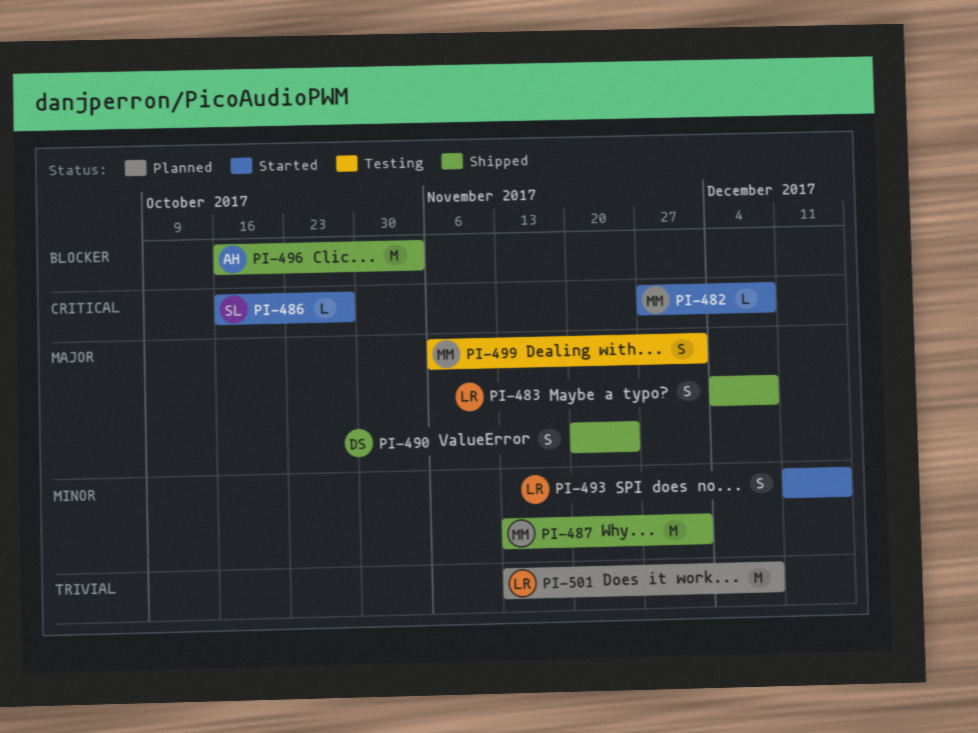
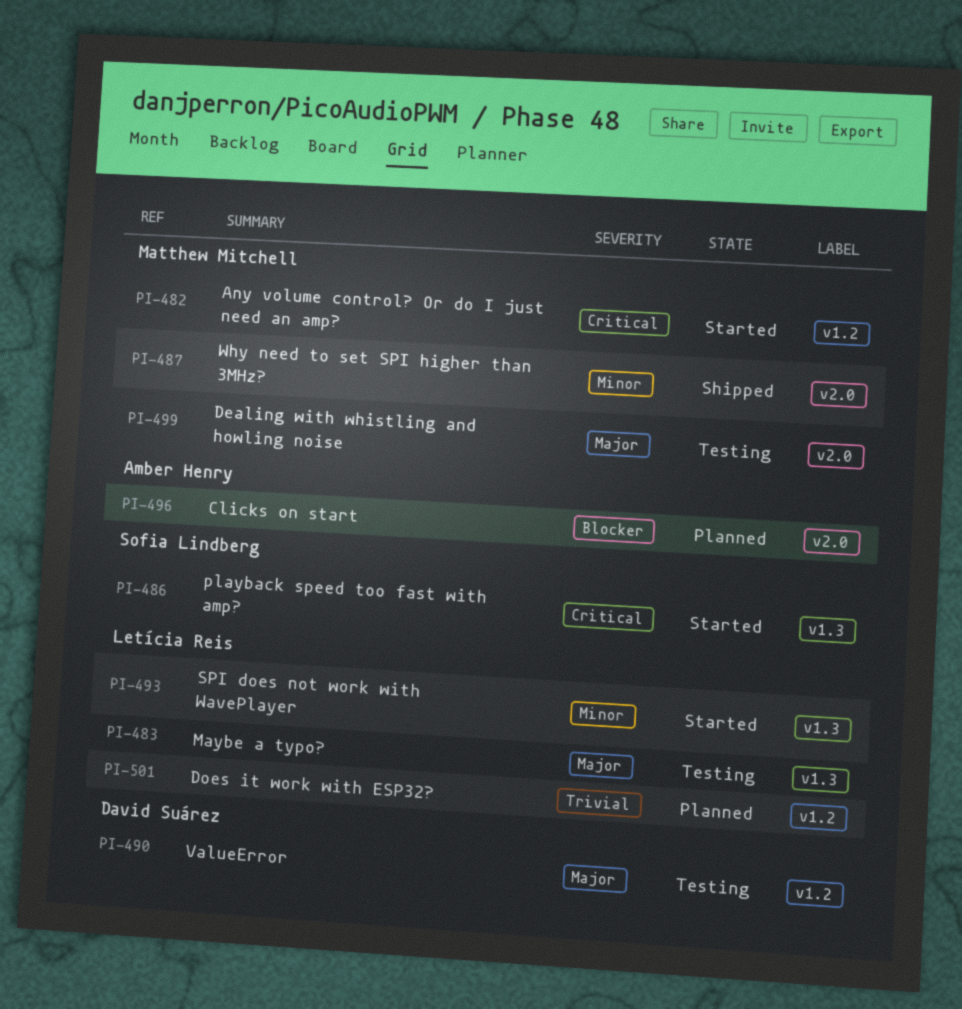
PI-483, status: Shipped -> Testing
PI-490, status: Shipped -> Testing
PI-496, status: Shipped -> Planned

